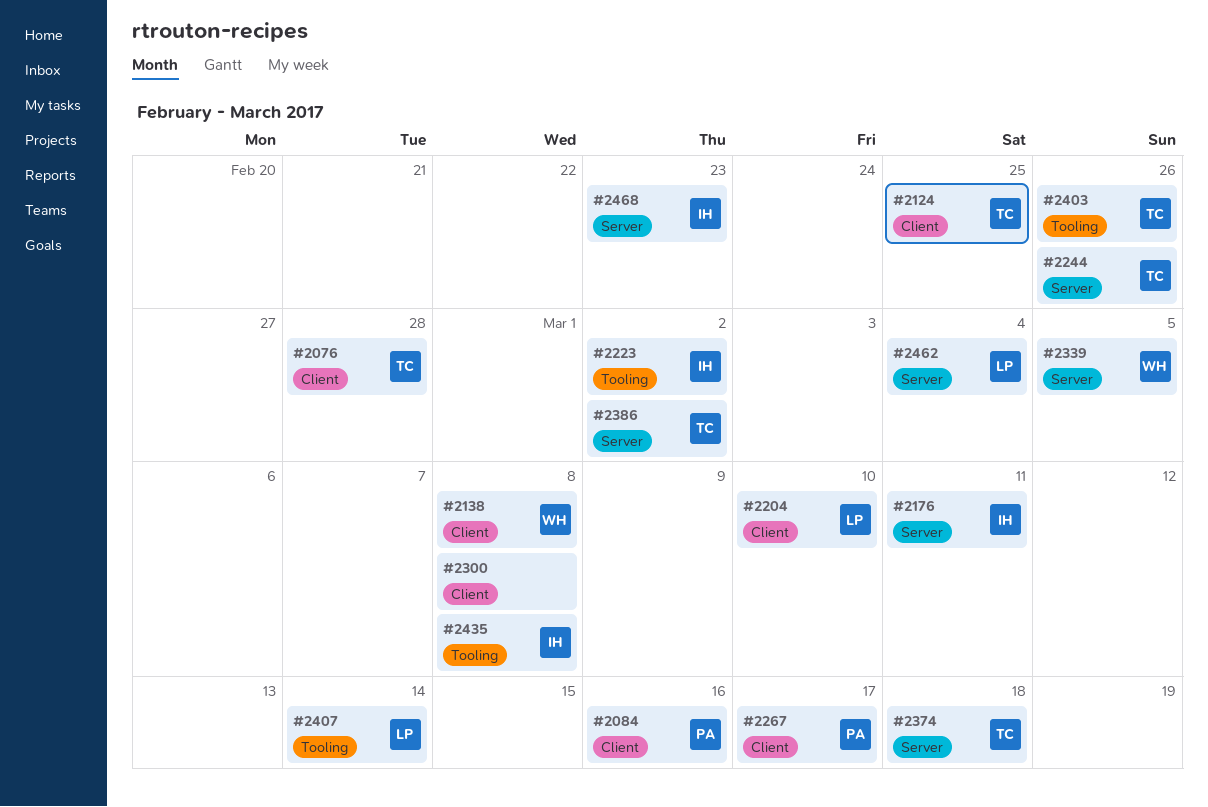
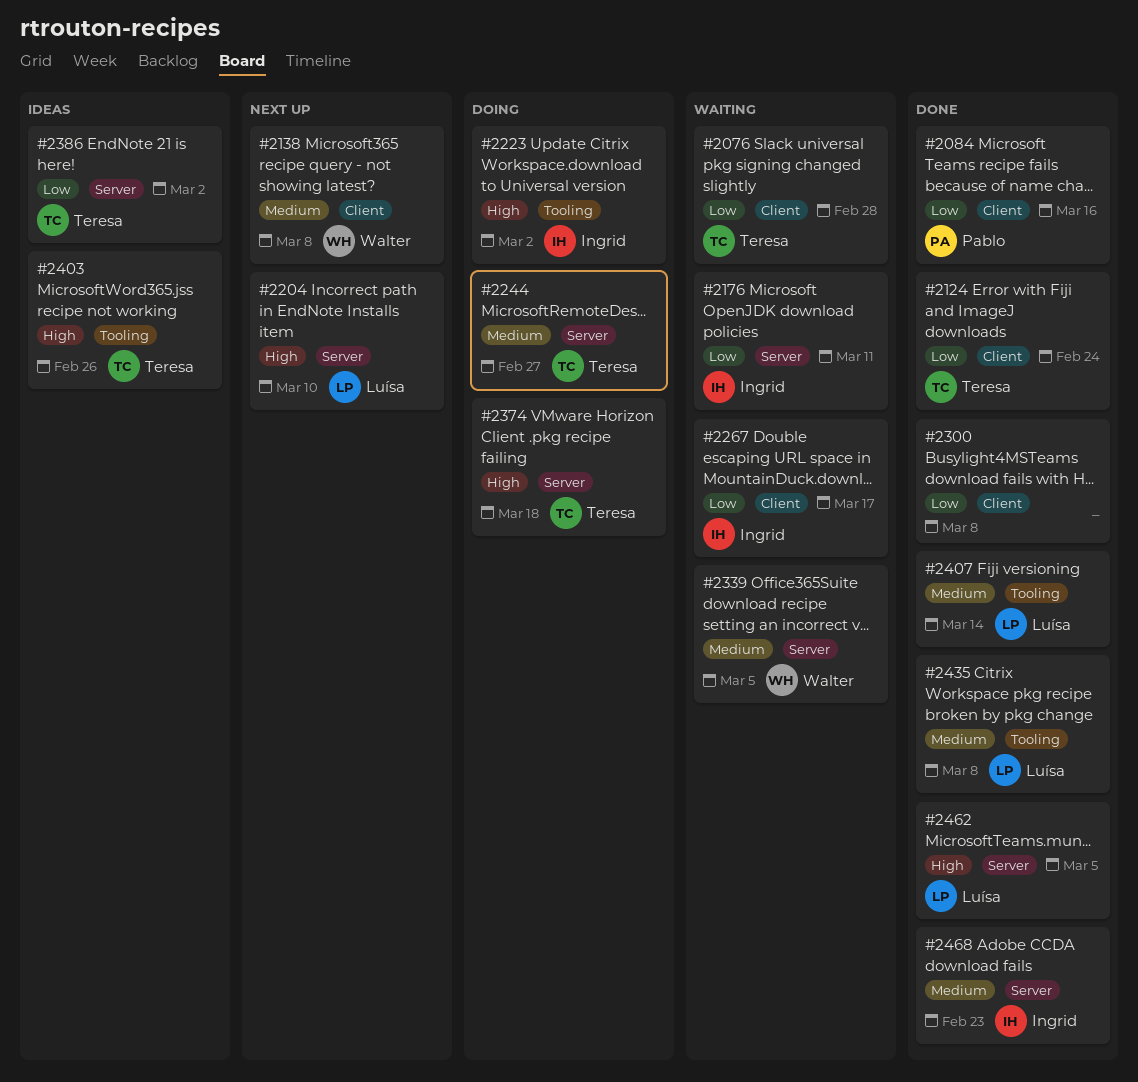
#2124, due: Feb 25 -> Feb 24
#2204, label: Client -> Server
#2244, due: Feb 26 -> Feb 27
#2267, owner: Pablo -> Ingrid
#2435, owner: Ingrid -> Luísa
#2462, due: Mar 4 -> Mar 5

